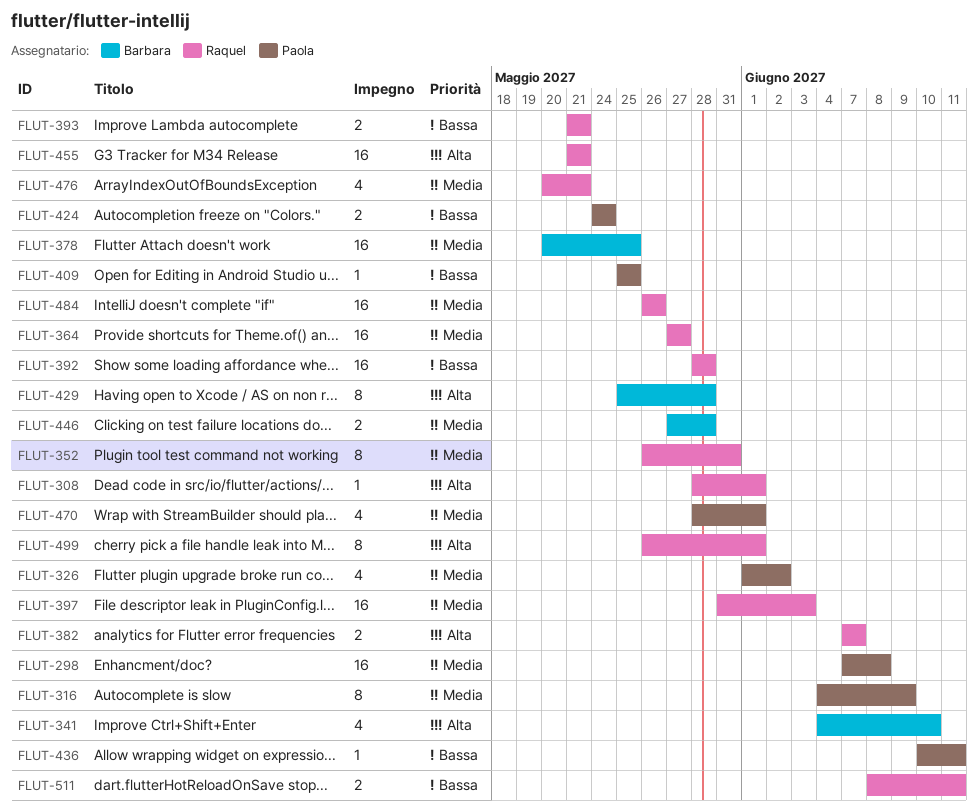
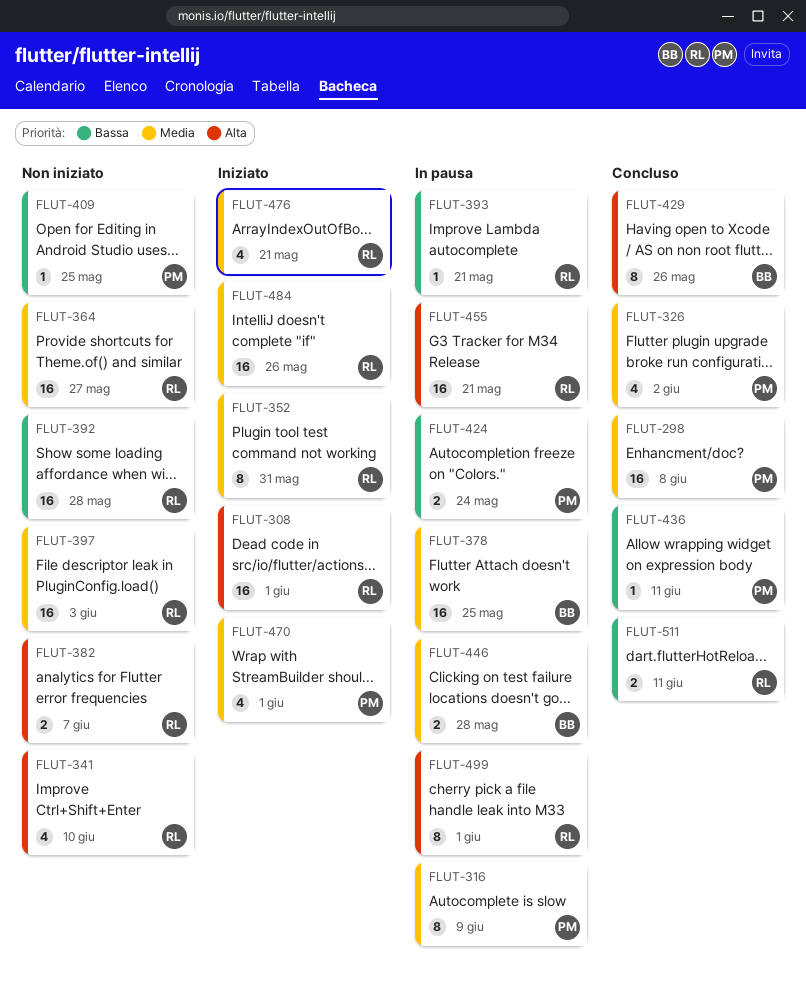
FLUT-308, estimate: 1 -> 16
FLUT-341, owner: Barbara -> Raquel
FLUT-393, estimate: 2 -> 1
FLUT-429, due: May 28 -> May 26

